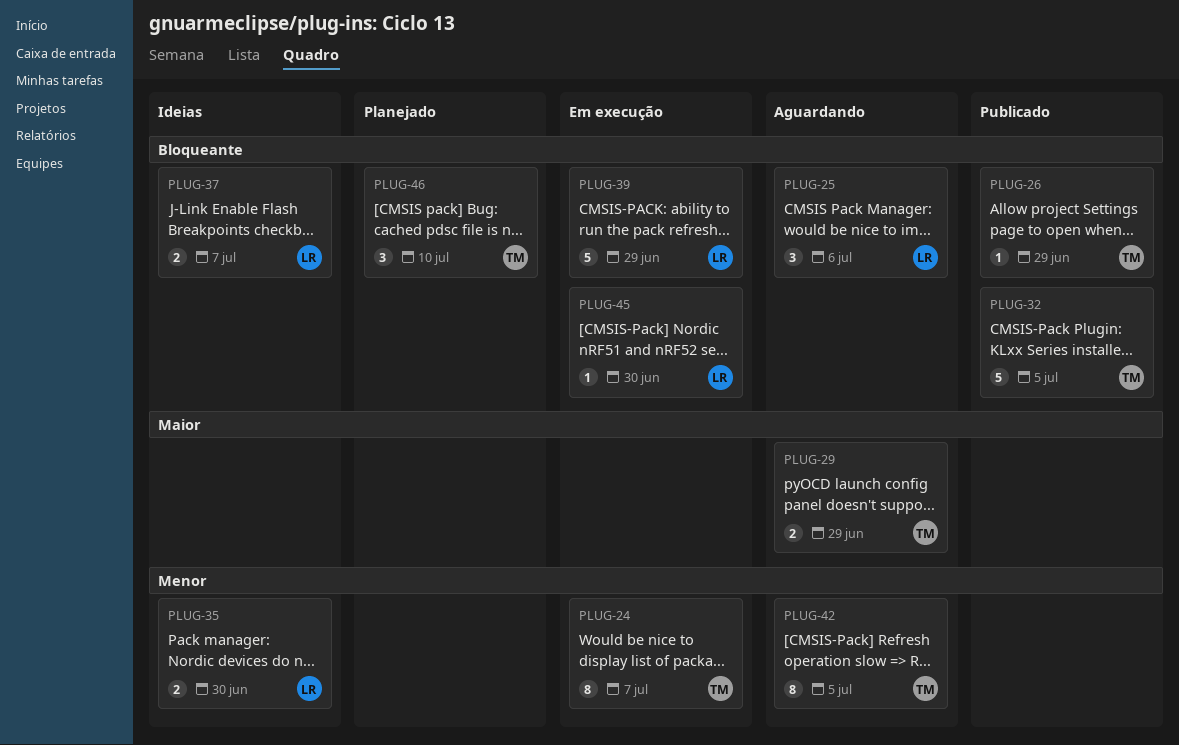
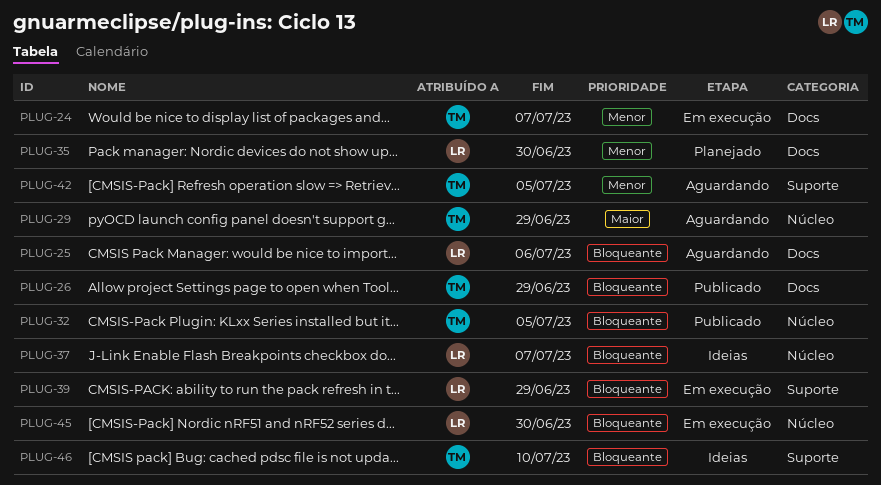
PLUG-35, status: Ideias -> Planejado
PLUG-46, status: Planejado -> Ideias

